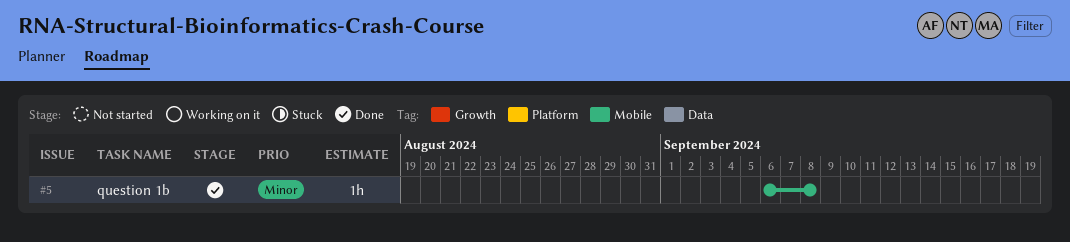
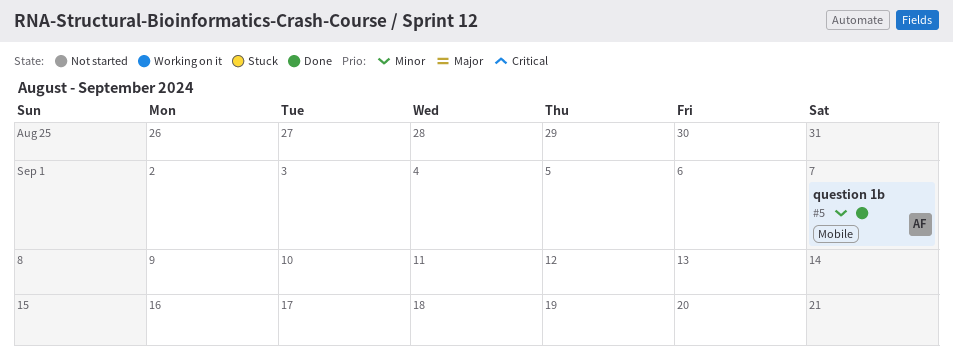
#5, due: Sep 8 -> Sep 7

